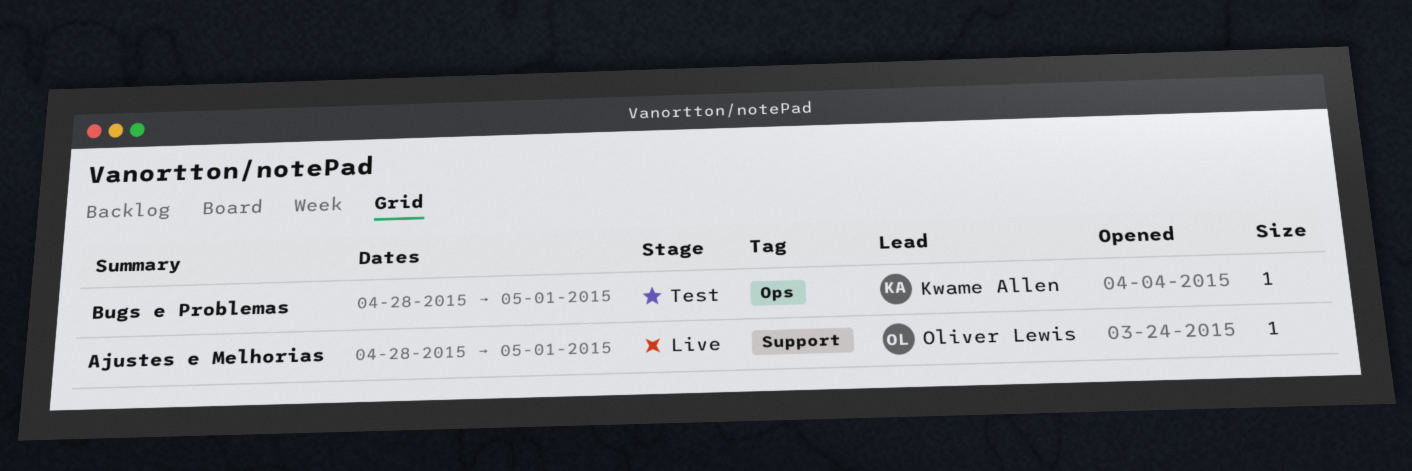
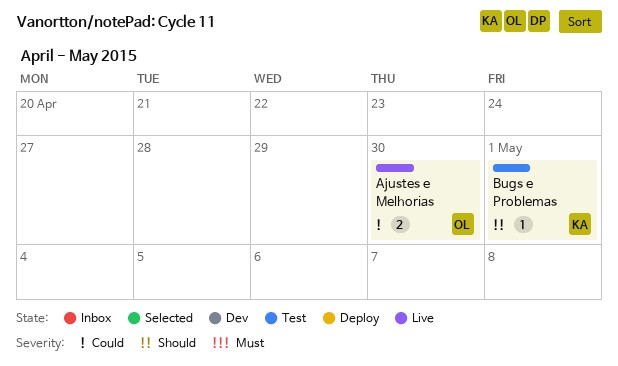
Ajustes e Melhorias, estimate: 1 -> 2
Ajustes e Melhorias, due: May 1 -> Apr 30

